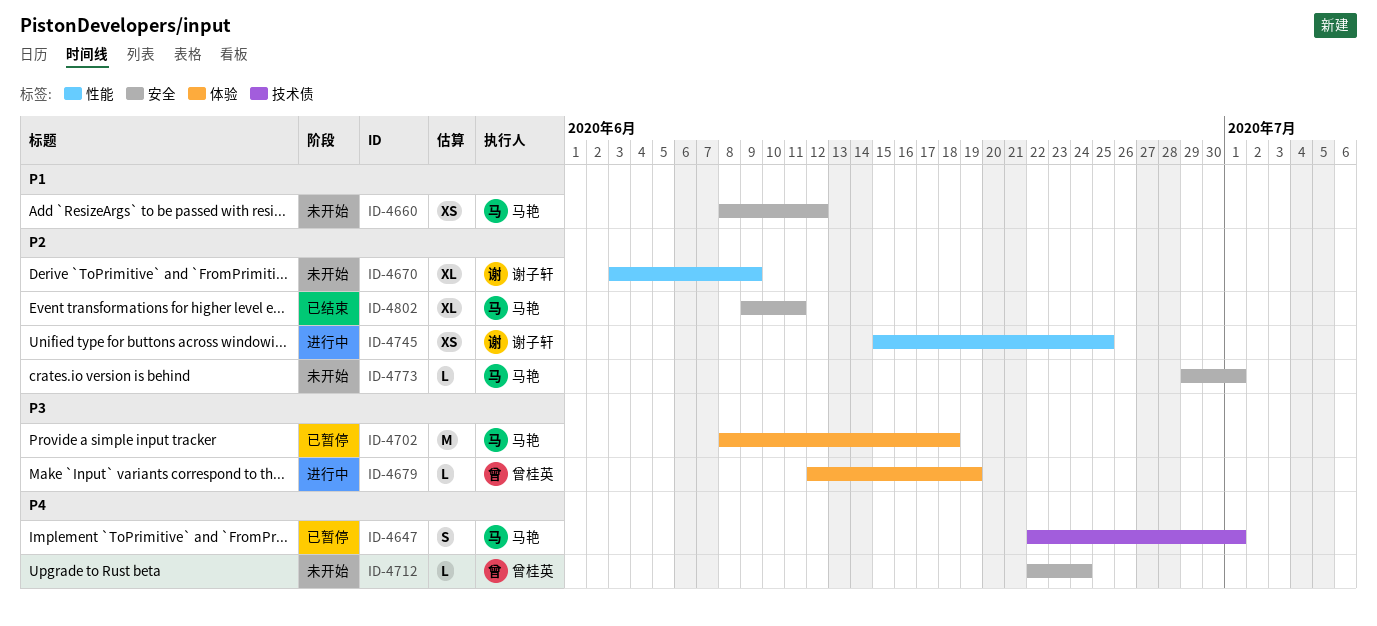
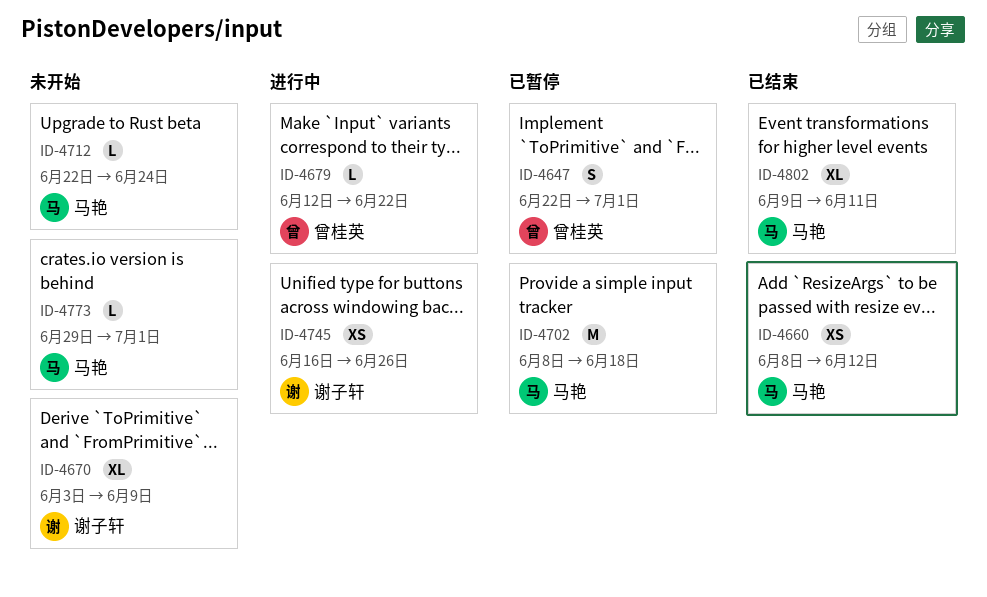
ID-4647, owner: 马艳 -> 曾桂英
ID-4660, status: 未开始 -> 已结束
ID-4679, due: Jun 19 -> Jun 22
ID-4712, owner: 曾桂英 -> 马艳
ID-4745, start: Jun 15 -> Jun 16
ID-4745, due: Jun 25 -> Jun 26

